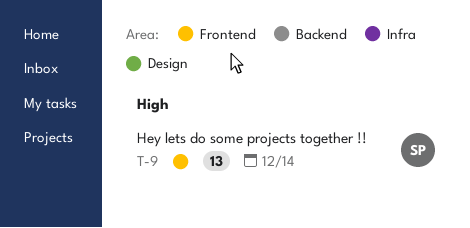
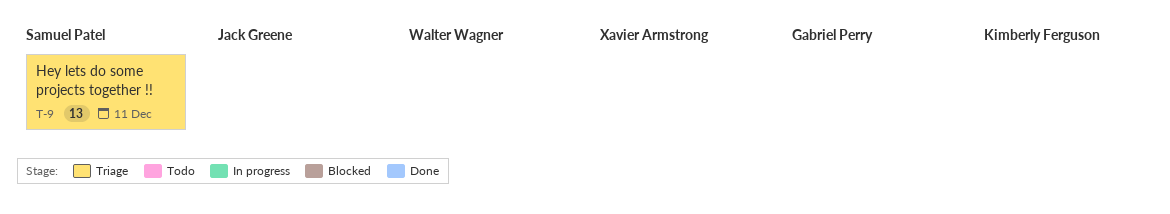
T-9, due: Dec 14 -> Dec 11

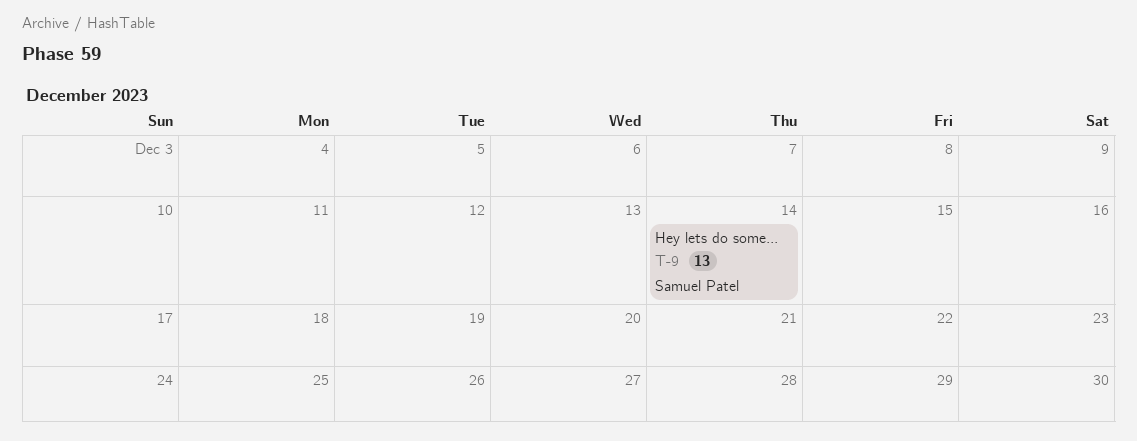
T-9, due: Dec 11 -> Dec 14

